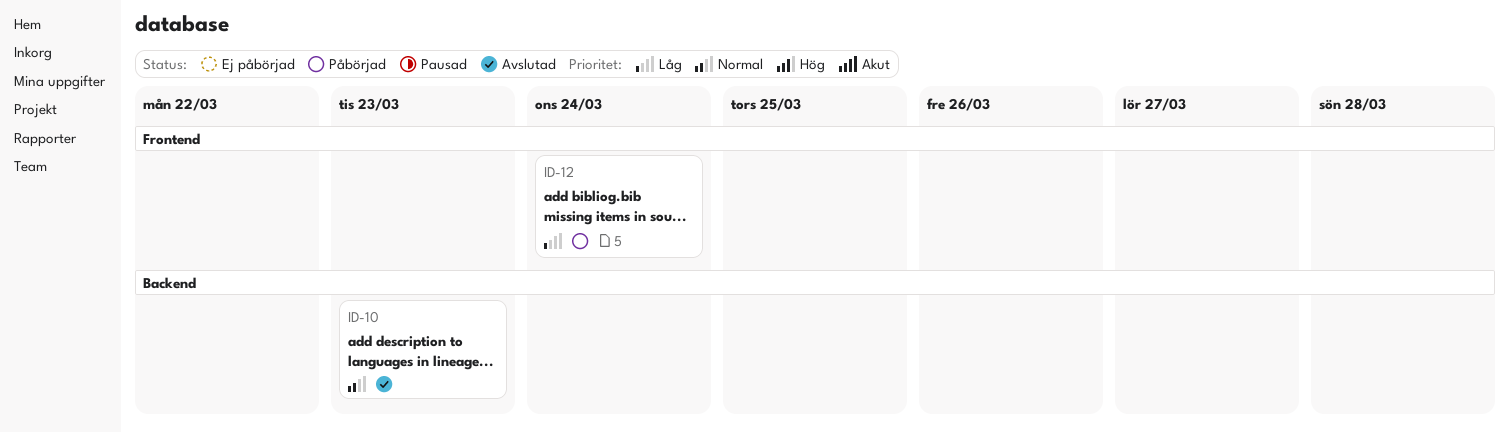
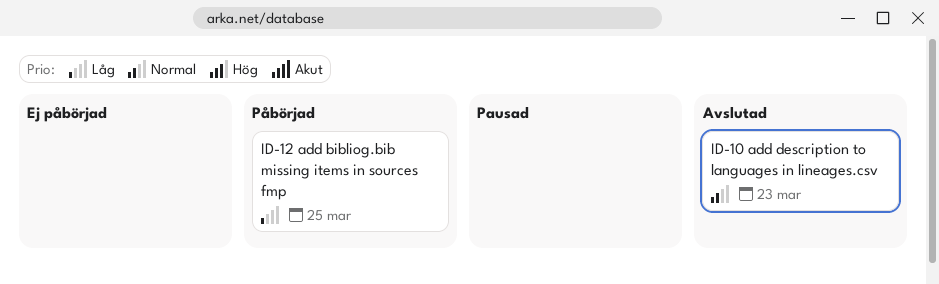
ID-12, due: Mar 24 -> Mar 25

